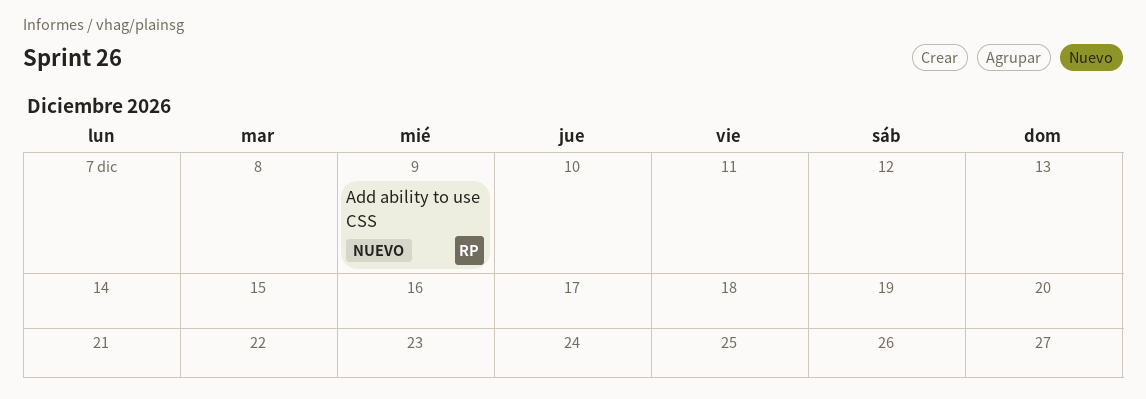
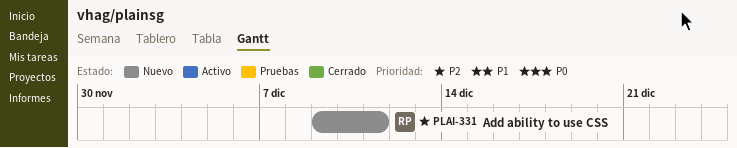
Add ability to use CSS, due: Dec 9 -> Dec 11

